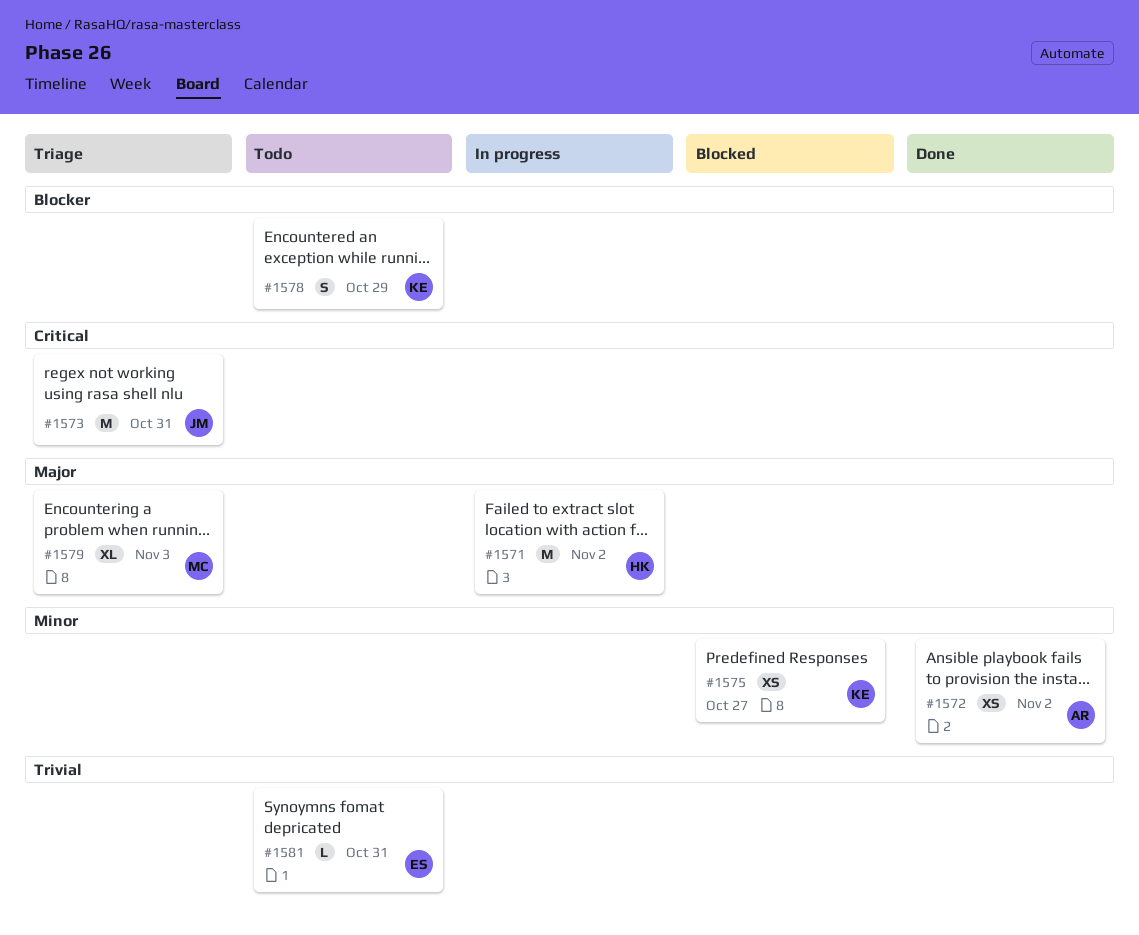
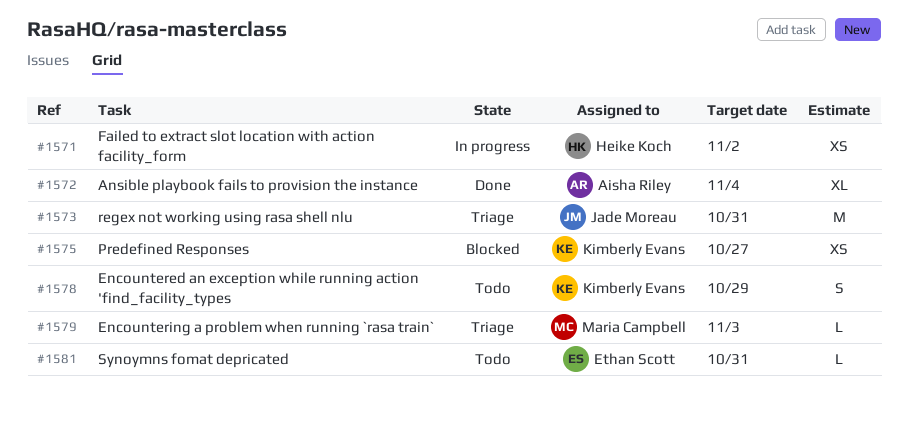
#1571, estimate: M -> XS
#1572, estimate: XS -> XL
#1572, due: Nov 2 -> Nov 4
#1579, estimate: XL -> L

